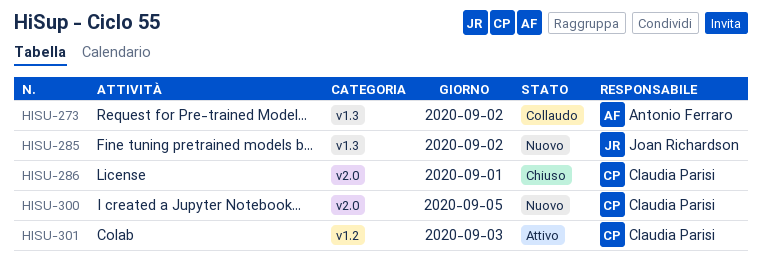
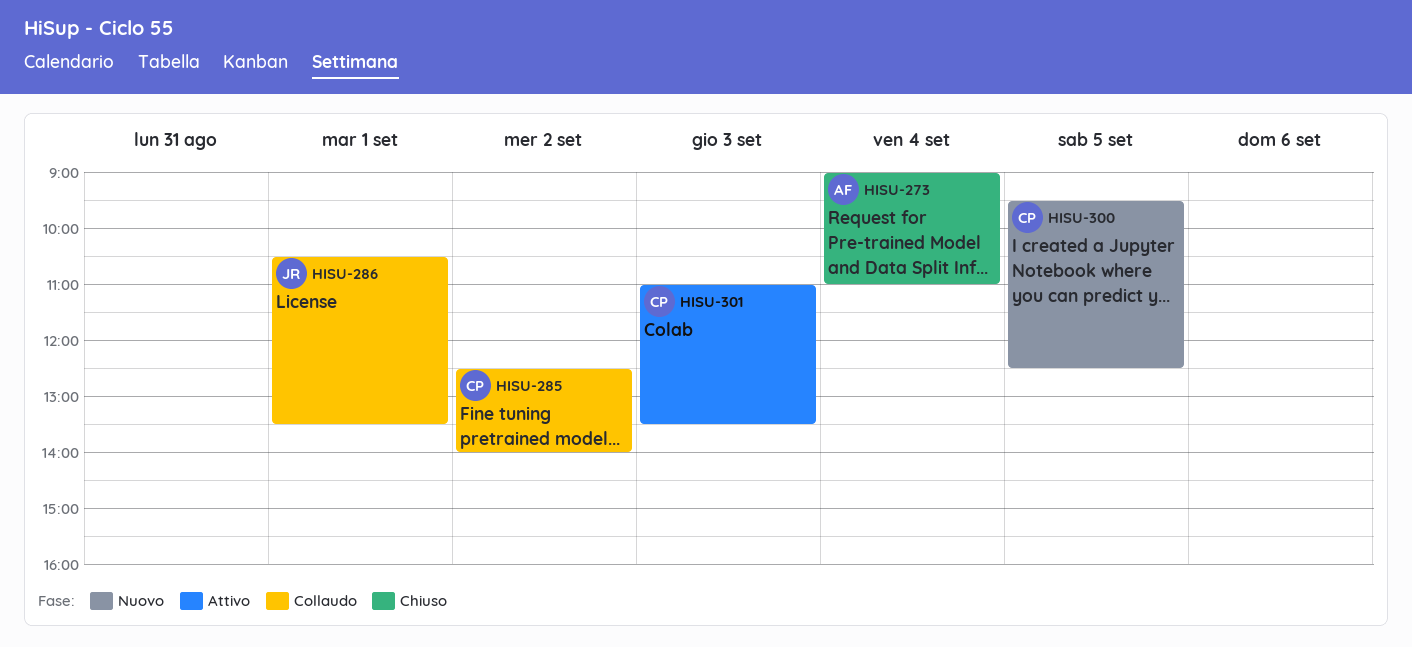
HISU-273, status: Collaudo -> Chiuso
HISU-273, day: Sep 2 -> Sep 4
HISU-285, status: Nuovo -> Collaudo
HISU-285, owner: Joan Richardson -> Claudia Parisi
HISU-286, status: Chiuso -> Collaudo
HISU-286, owner: Claudia Parisi -> Joan Richardson

